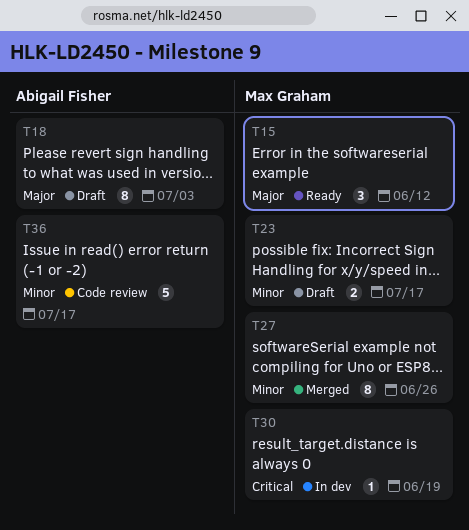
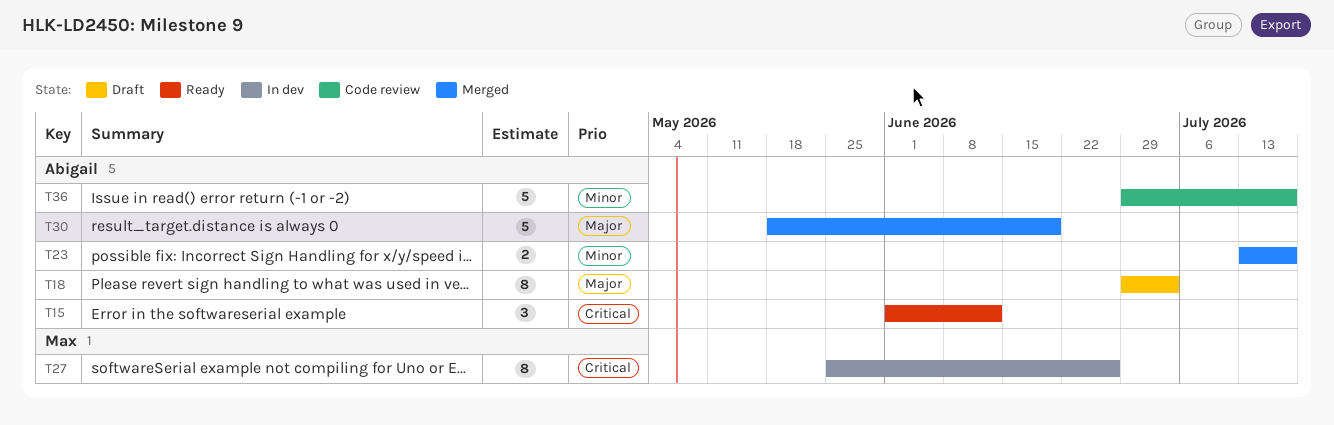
T15, owner: Max Graham -> Abigail Fisher
T15, priority: Major -> Critical
T23, status: Draft -> Merged
T23, owner: Max Graham -> Abigail Fisher
T27, status: Merged -> In dev
T27, priority: Minor -> Critical
T30, status: In dev -> Merged
T30, owner: Max Graham -> Abigail Fisher
T30, priority: Critical -> Major
T30, estimate: 1 -> 5

